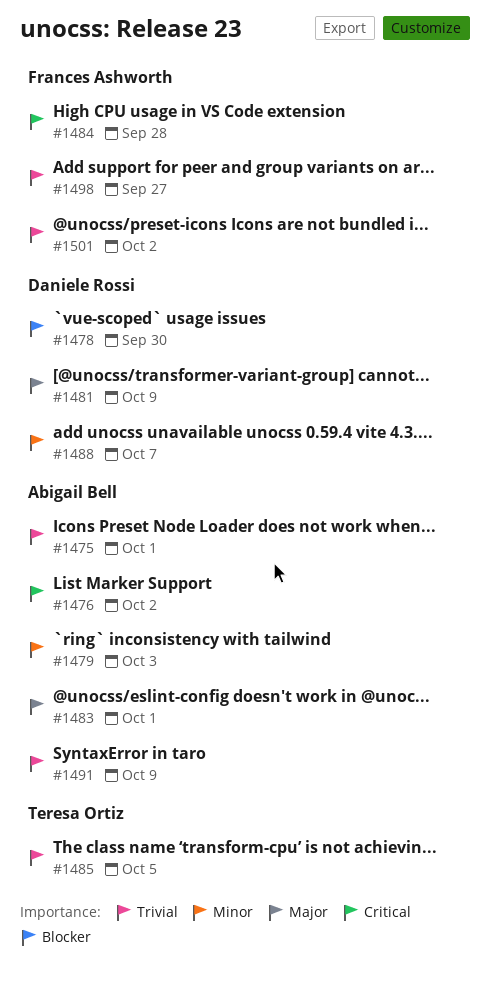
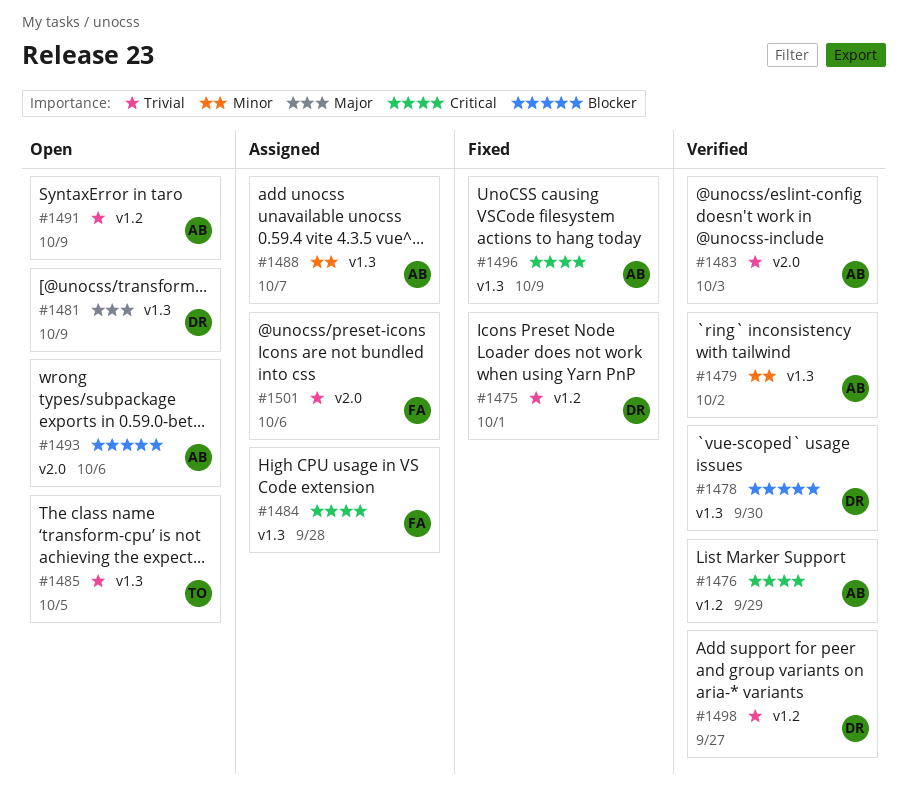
#1475, owner: Abigail Bell -> Daniele Rossi
#1476, due: Oct 2 -> Sep 29
#1479, due: Oct 3 -> Oct 2
#1483, priority: Major -> Trivial
#1483, due: Oct 1 -> Oct 3
#1488, owner: Daniele Rossi -> Abigail Bell
#1493: none -> present
#1496: none -> present
#1498, owner: Frances Ashworth -> Daniele Rossi
#1501, due: Oct 2 -> Oct 6

